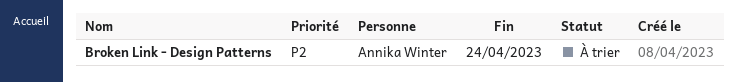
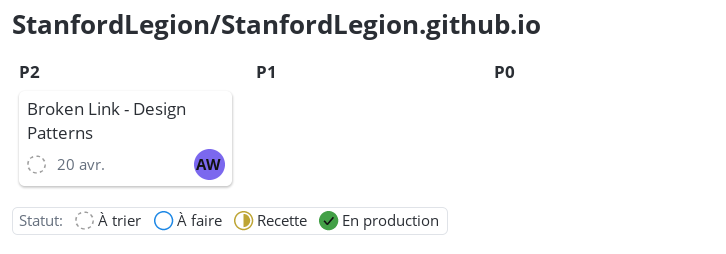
Broken Link - Design Patterns, due: Apr 24 -> Apr 20

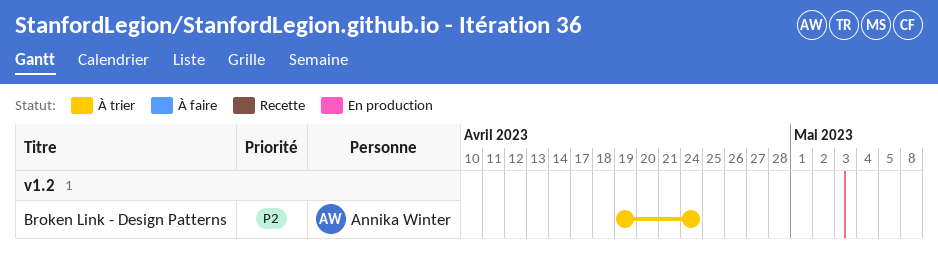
Broken Link - Design Patterns, due: Apr 20 -> Apr 24

